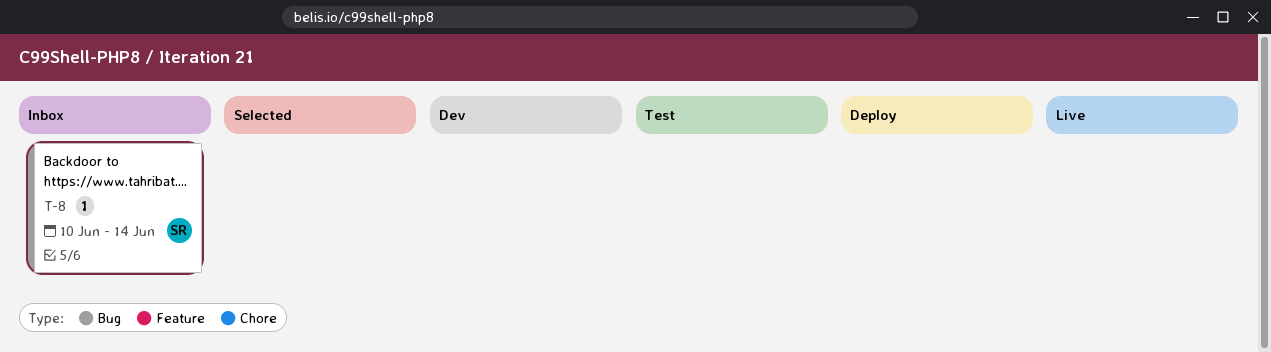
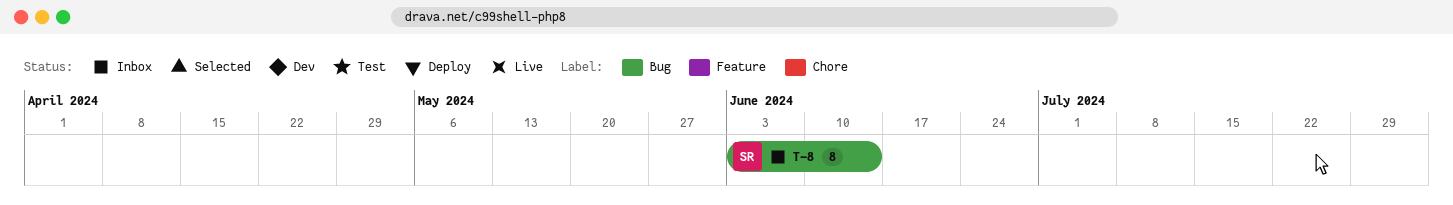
T-8, estimate: 1 -> 8
T-8, start: Jun 10 -> Jun 3

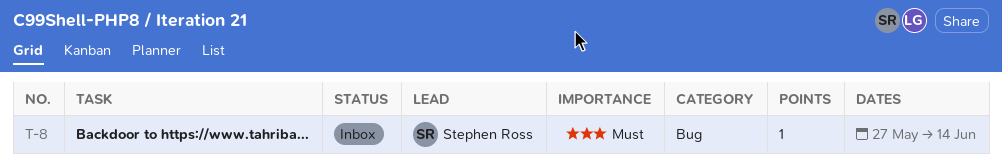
T-8, estimate: 8 -> 1
T-8, start: Jun 3 -> May 27

